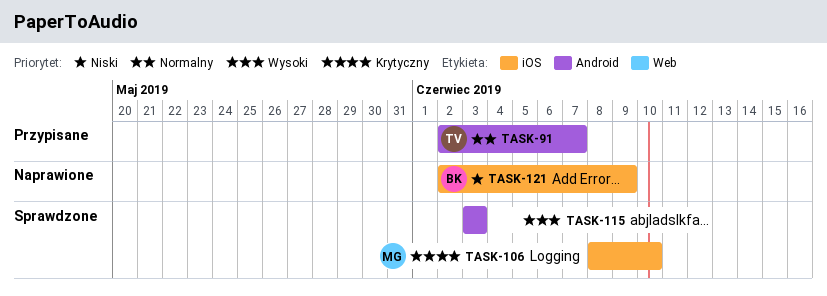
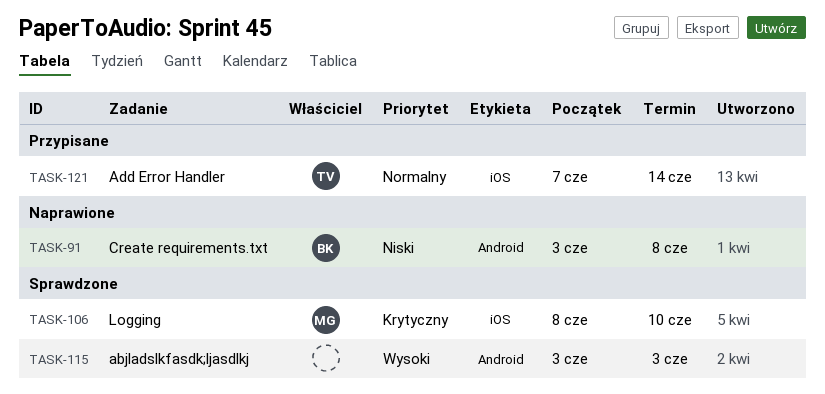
TASK-91, status: Przypisane -> Naprawione
TASK-91, owner: TV -> BK
TASK-91, priority: Normalny -> Niski
TASK-91, start: Jun 2 -> Jun 3
TASK-91, due: Jun 7 -> Jun 8
TASK-121, status: Naprawione -> Przypisane
TASK-121, owner: BK -> TV
TASK-121, priority: Niski -> Normalny
TASK-121, start: Jun 2 -> Jun 7
TASK-121, due: Jun 9 -> Jun 14

